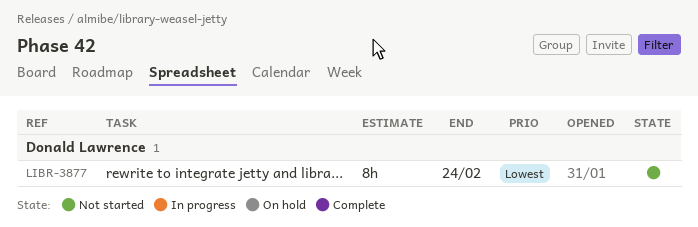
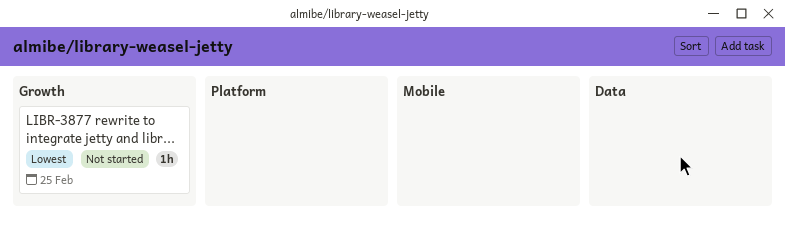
LIBR-3877, estimate: 8h -> 1h
LIBR-3877, due: Feb 24 -> Feb 25

